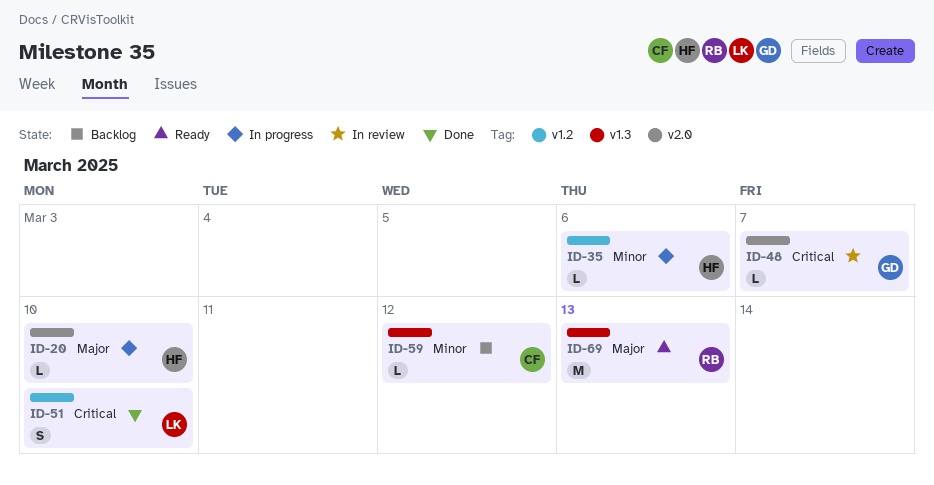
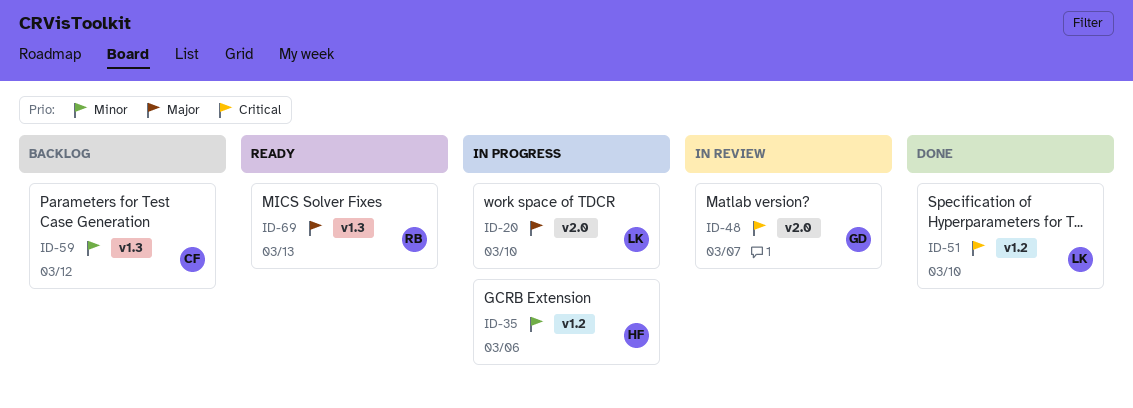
ID-20, owner: HF -> LK

